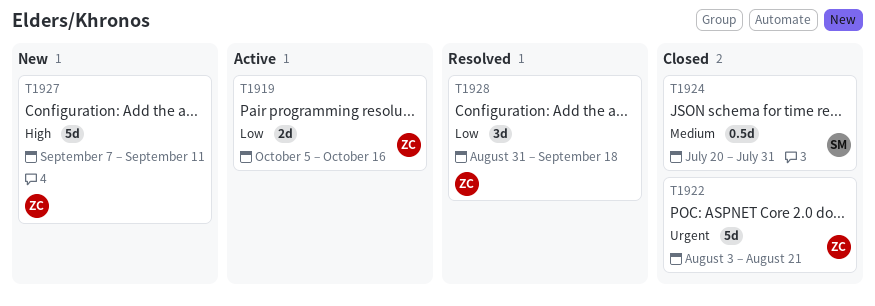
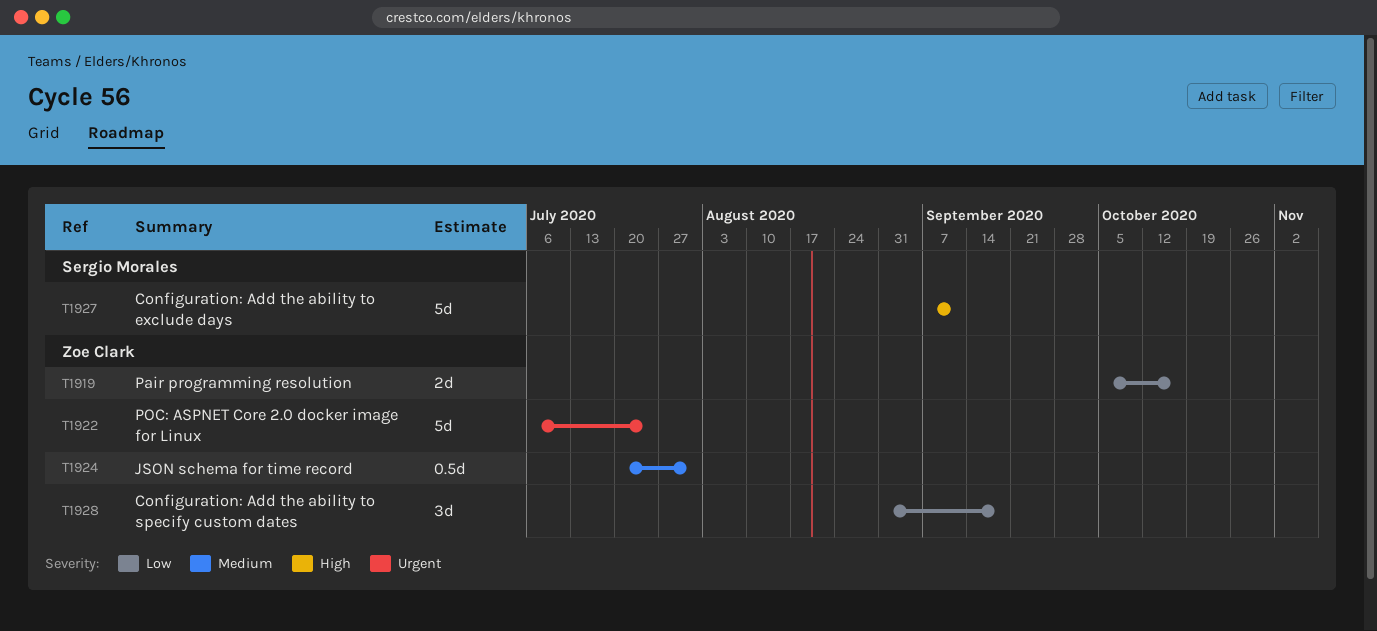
T1922, start: Aug 3 -> Jul 6
T1922, due: Aug 21 -> Jul 24
T1924, owner: Sergio Morales -> Zoe Clark
T1927, owner: Zoe Clark -> Sergio Morales

